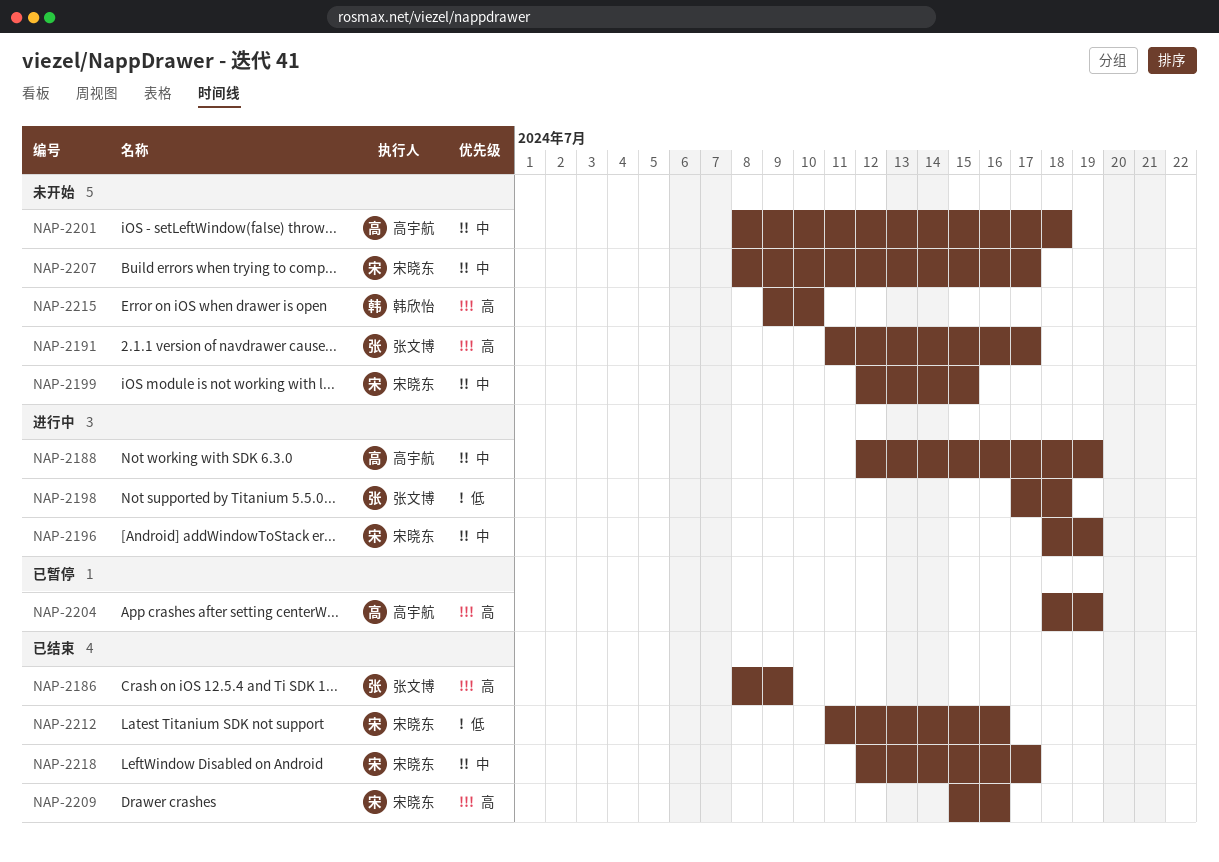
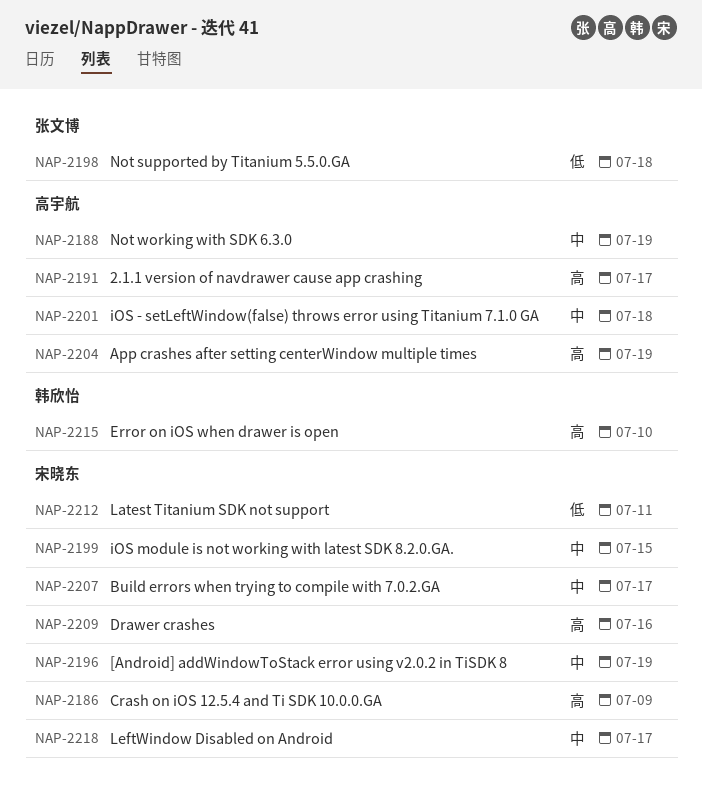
NAP-2186, owner: 张文博 -> 宋晓东
NAP-2191, owner: 张文博 -> 高宇航
NAP-2212, due: Jul 16 -> Jul 11

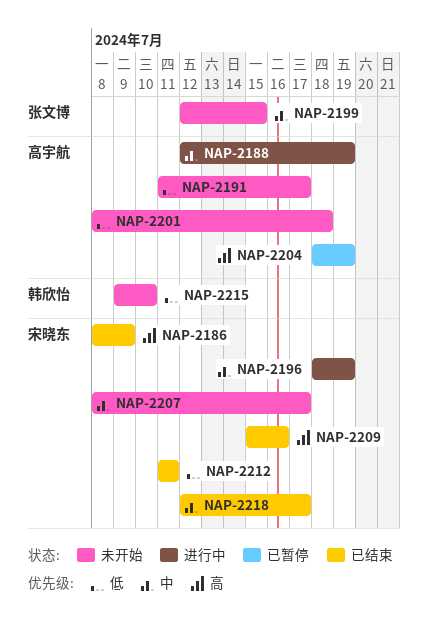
NAP-2191, priority: 高 -> 低
NAP-2198: present -> none
NAP-2199, owner: 宋晓东 -> 张文博
NAP-2201, priority: 中 -> 低
NAP-2215, priority: 高 -> 低

